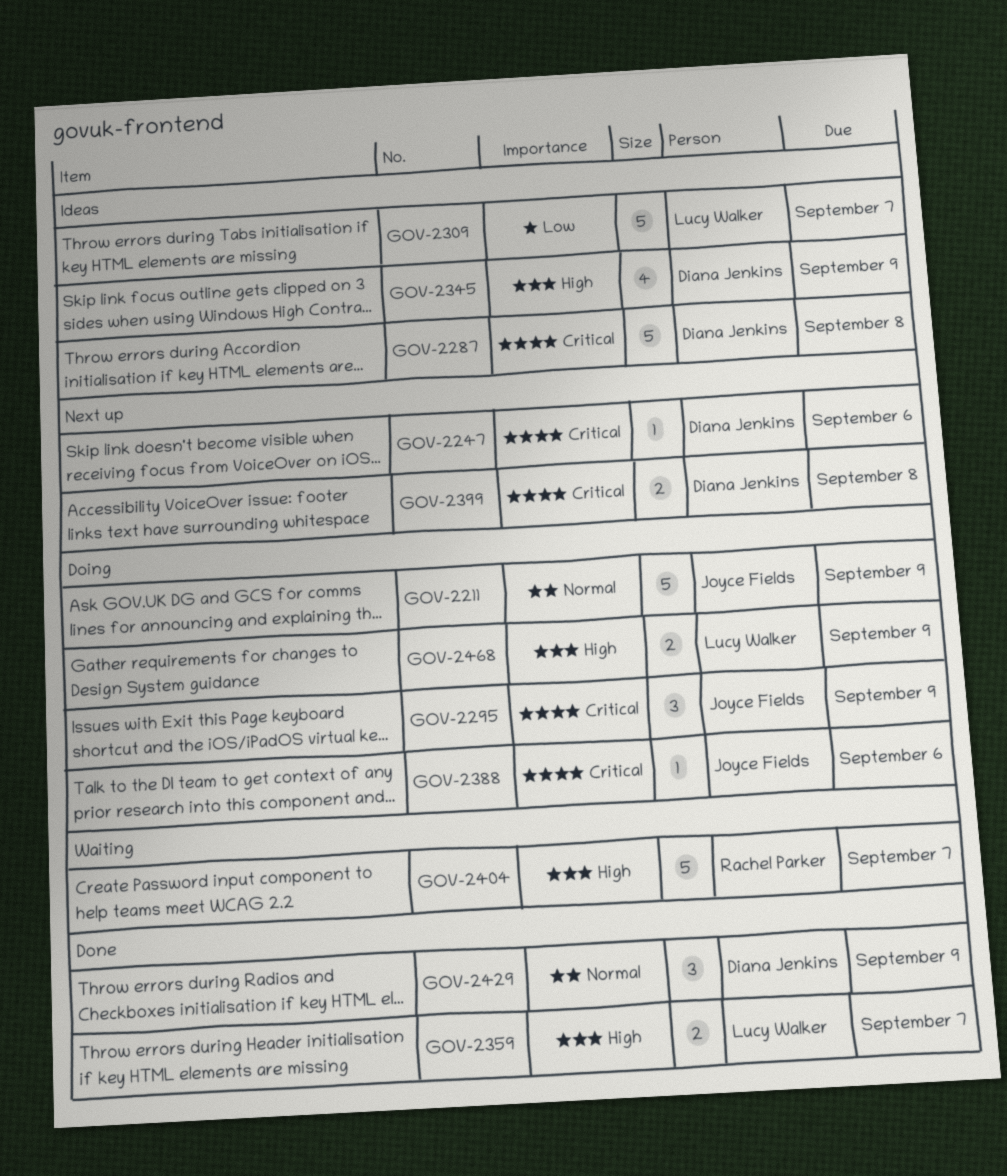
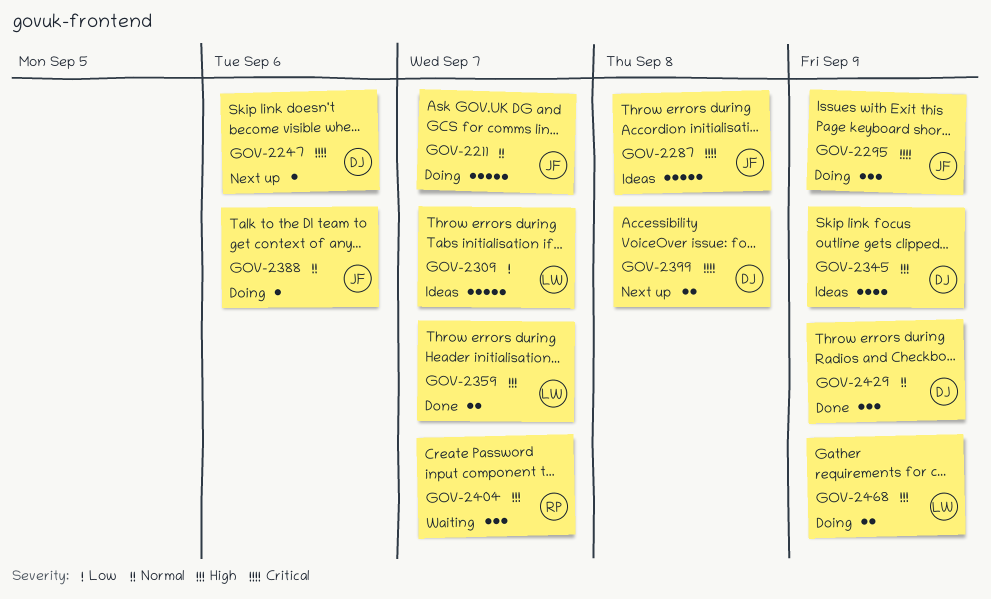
GOV-2211, due: Sep 9 -> Sep 7
GOV-2287, owner: Diana Jenkins -> Joyce Fields
GOV-2388, priority: Critical -> Normal
GOV-2404, estimate: 5 -> 3

